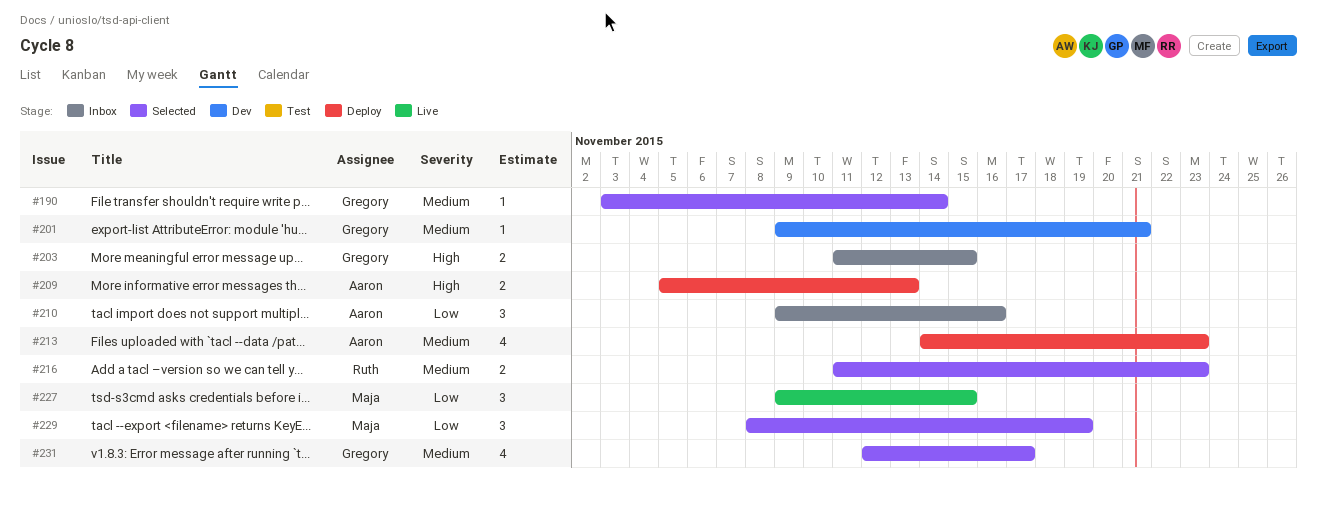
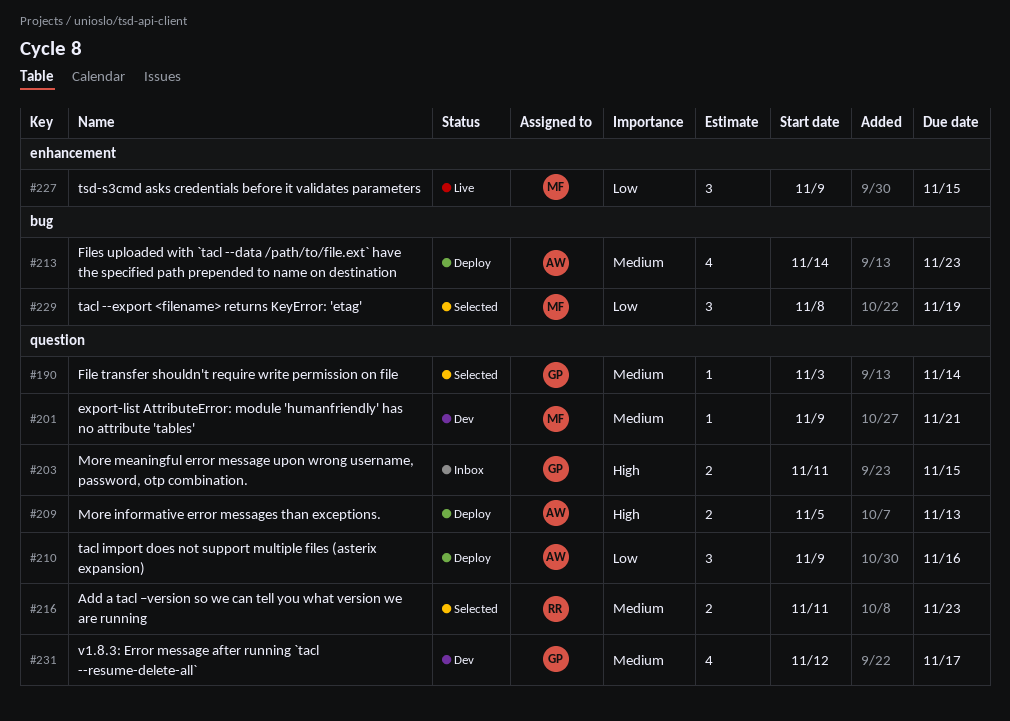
#201, owner: Gregory -> Maja
#210, status: Inbox -> Deploy
#231, status: Selected -> Dev

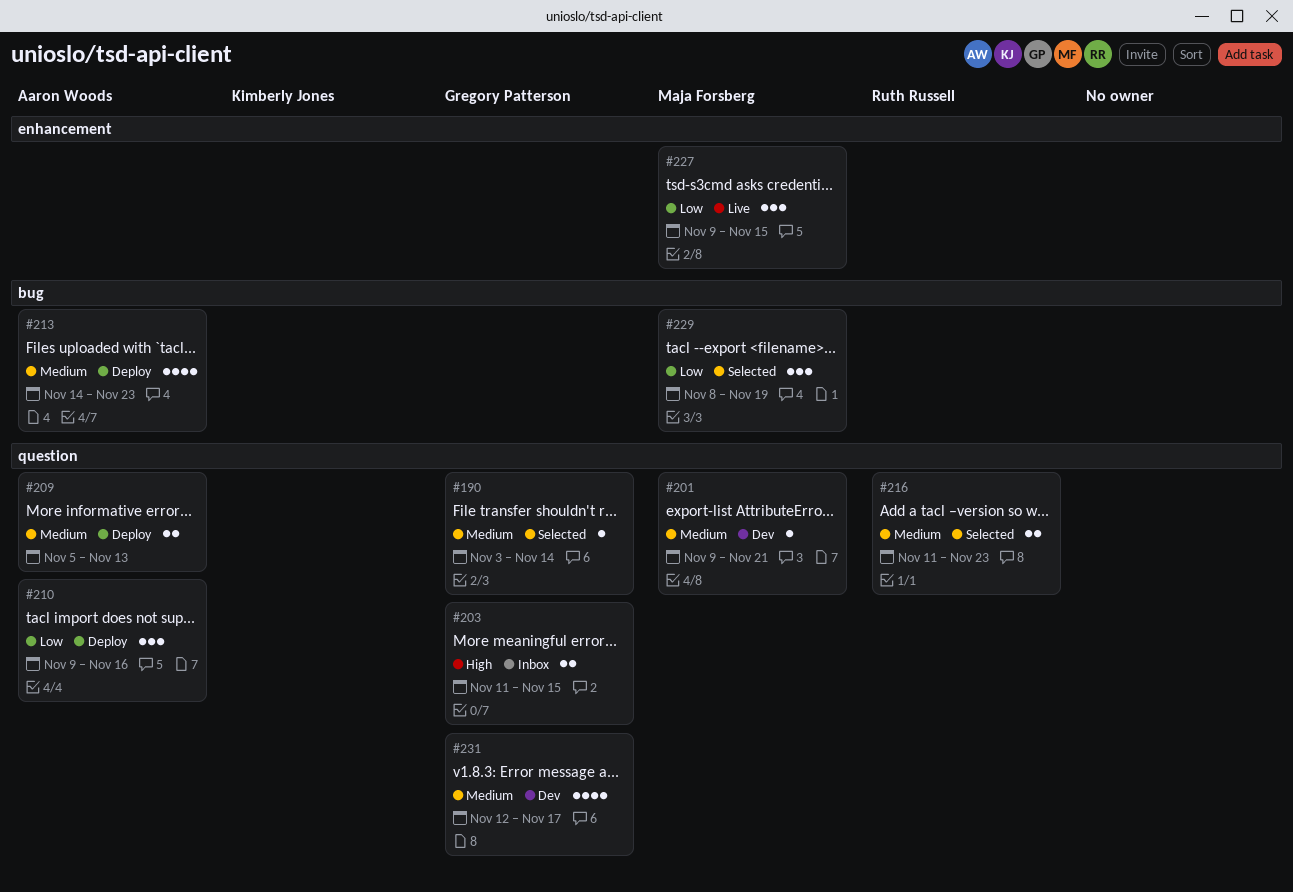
#209, priority: High -> Medium

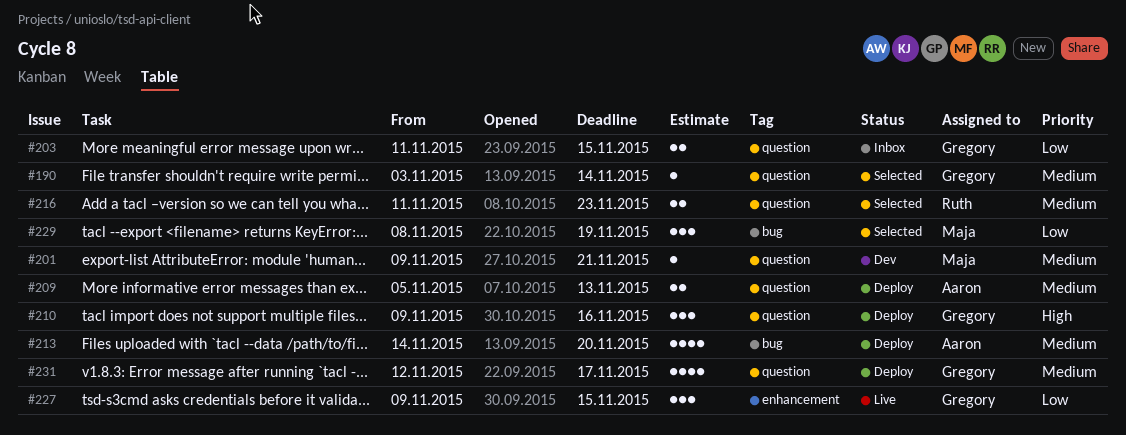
#203, priority: High -> Low
#210, owner: Aaron Woods -> Gregory Patterson
#210, priority: Low -> High
#213, due: Nov 23 -> Nov 20
#227, owner: Maja Forsberg -> Gregory Patterson
#231, status: Dev -> Deploy

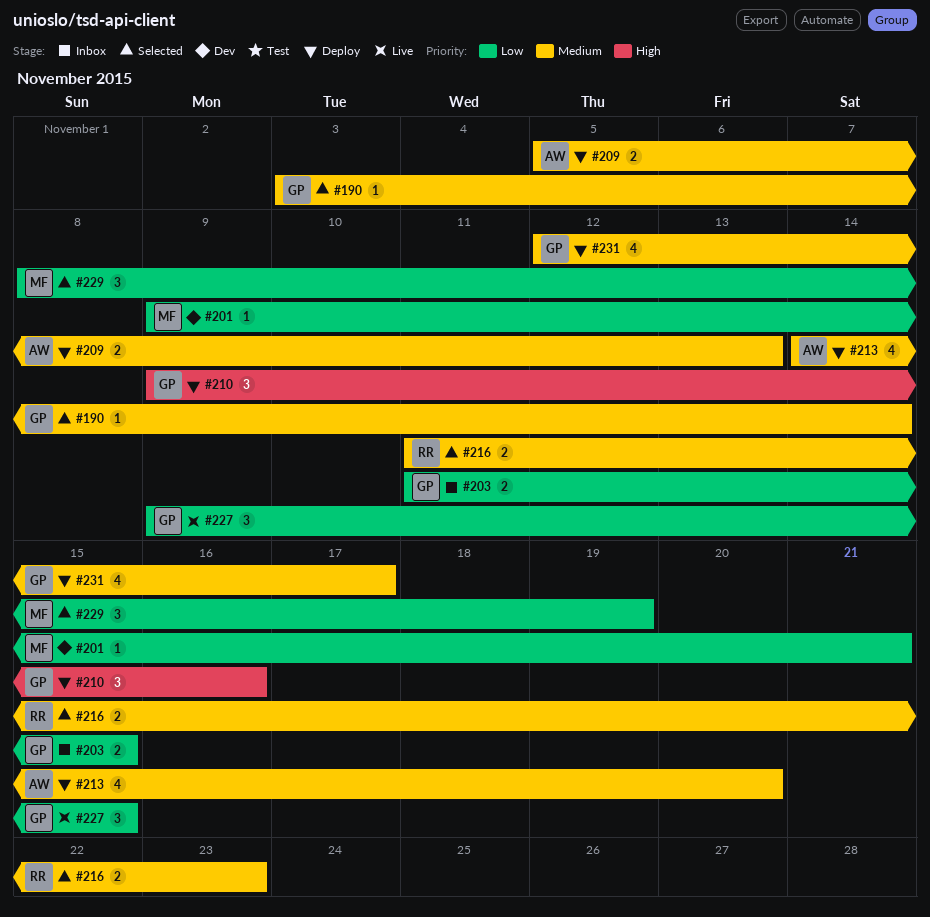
#201, priority: Medium -> Low

